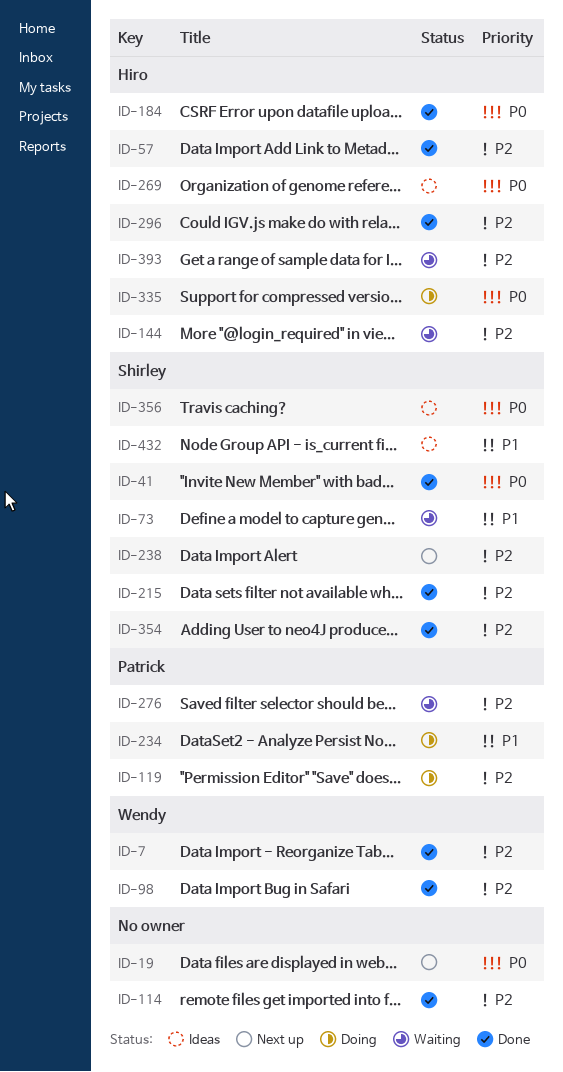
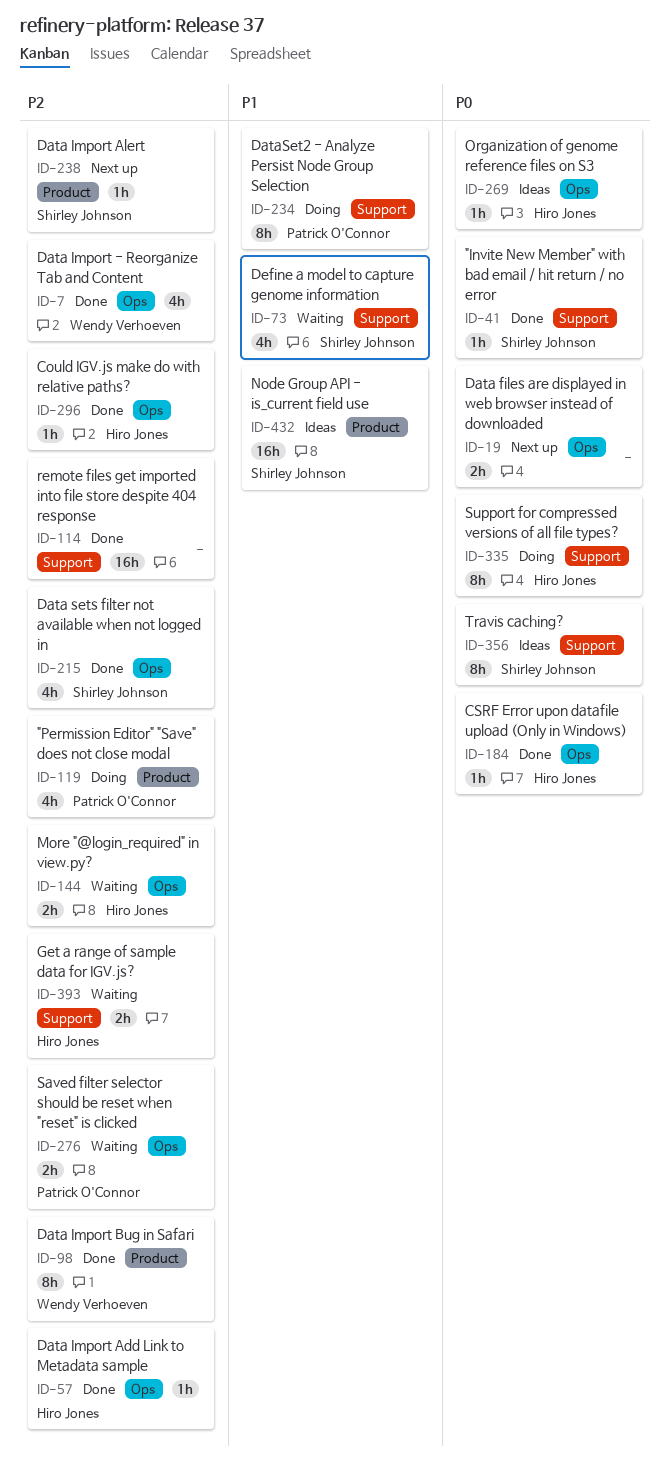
ID-354: present -> none

